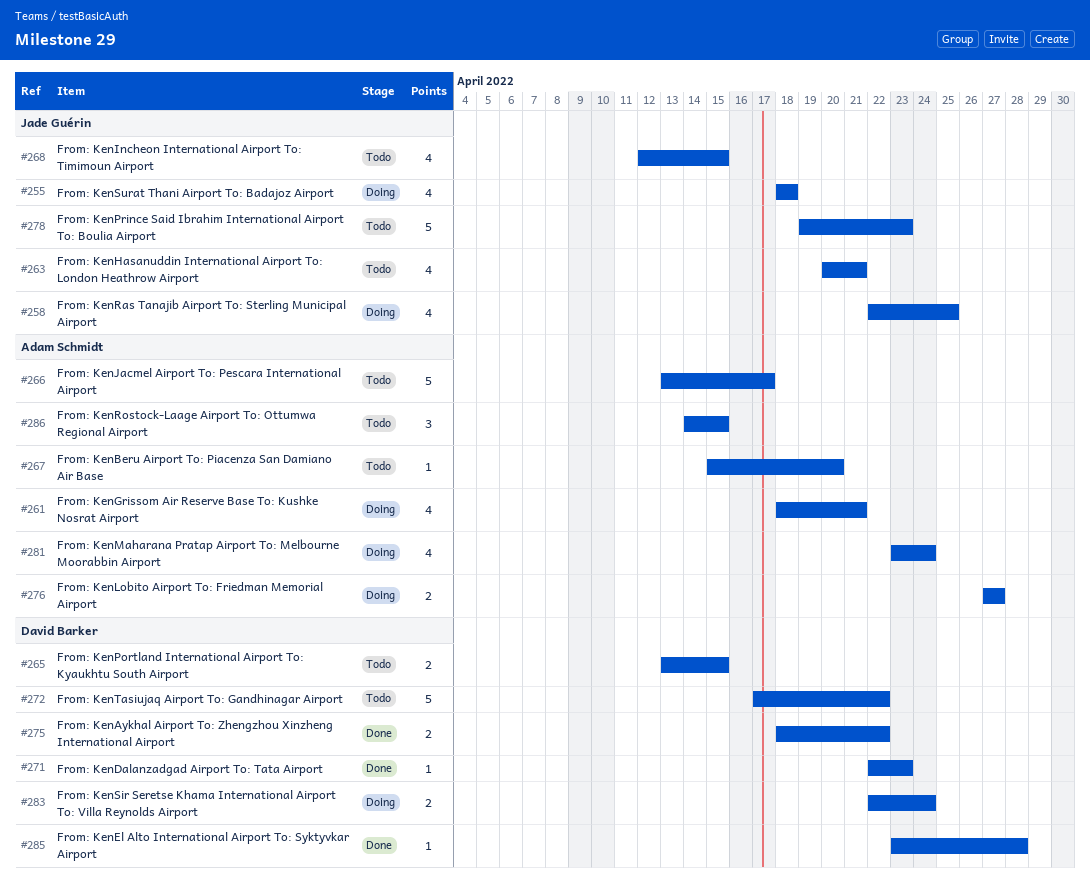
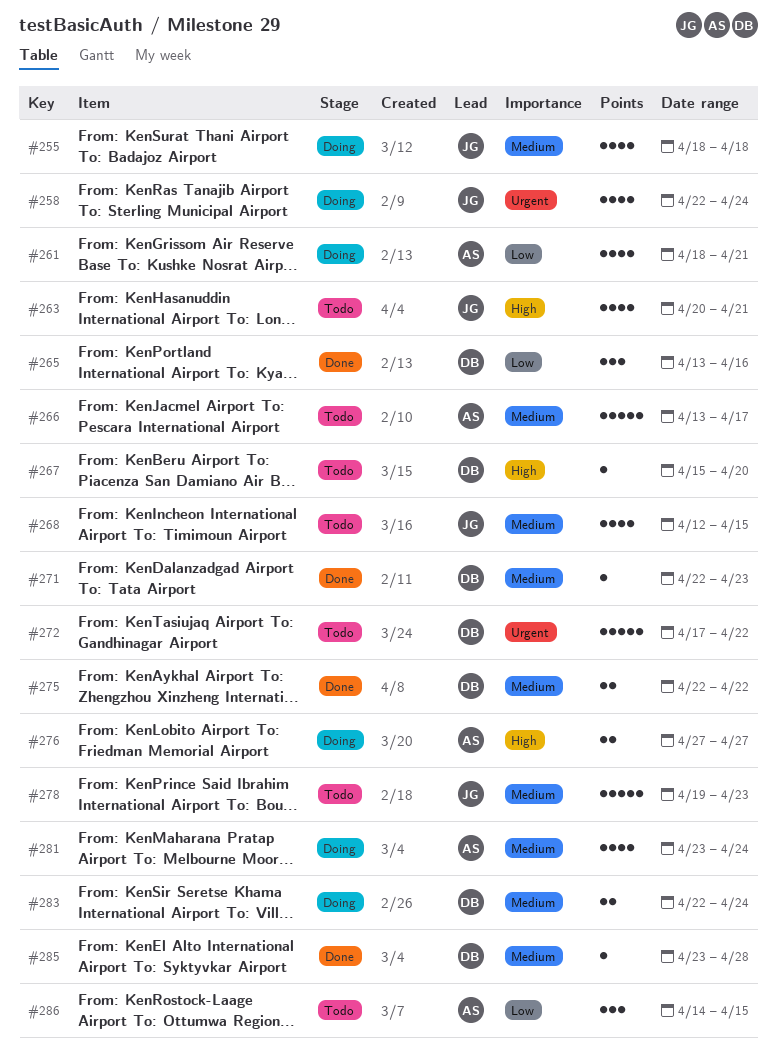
#258, due: Apr 25 -> Apr 24
#265, status: Todo -> Done
#265, estimate: 2 -> 3
#265, due: Apr 15 -> Apr 16
#267, owner: Adam Schmidt -> David Barker
#275, start: Apr 18 -> Apr 22

